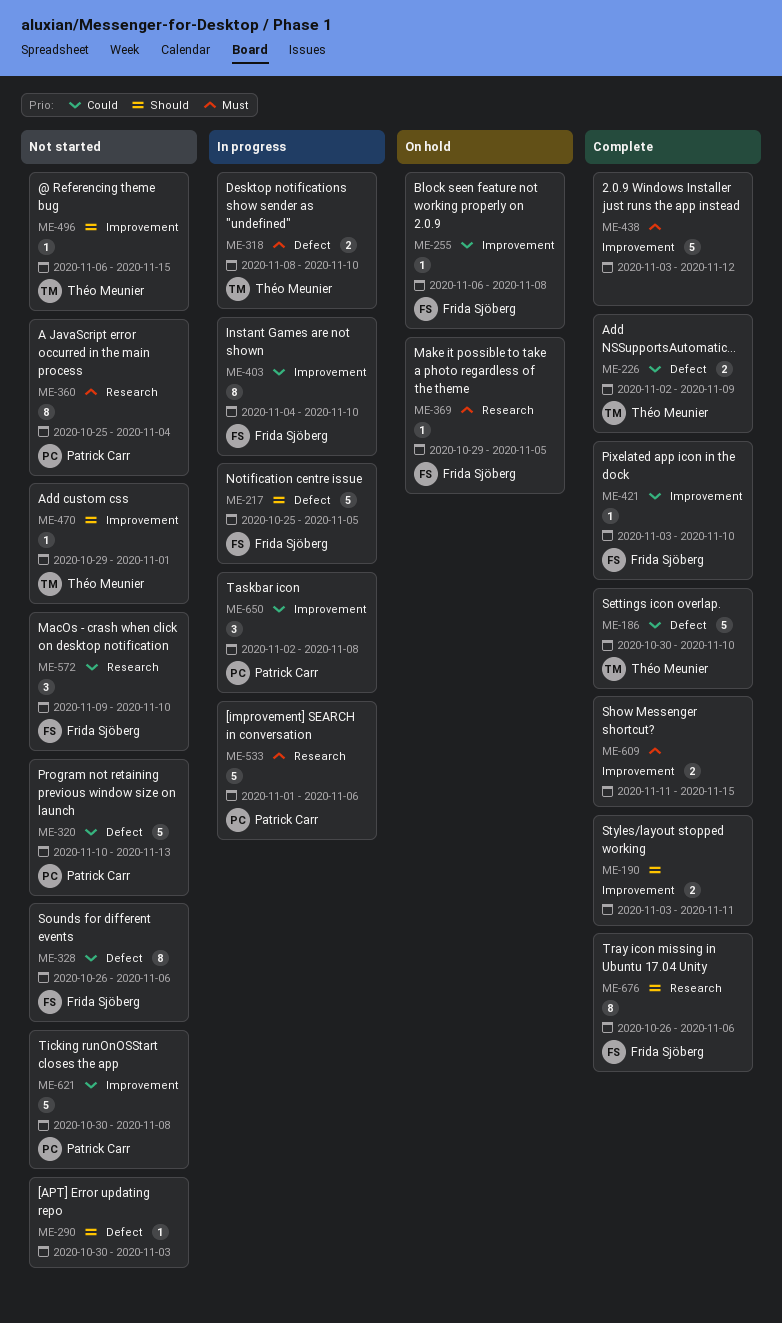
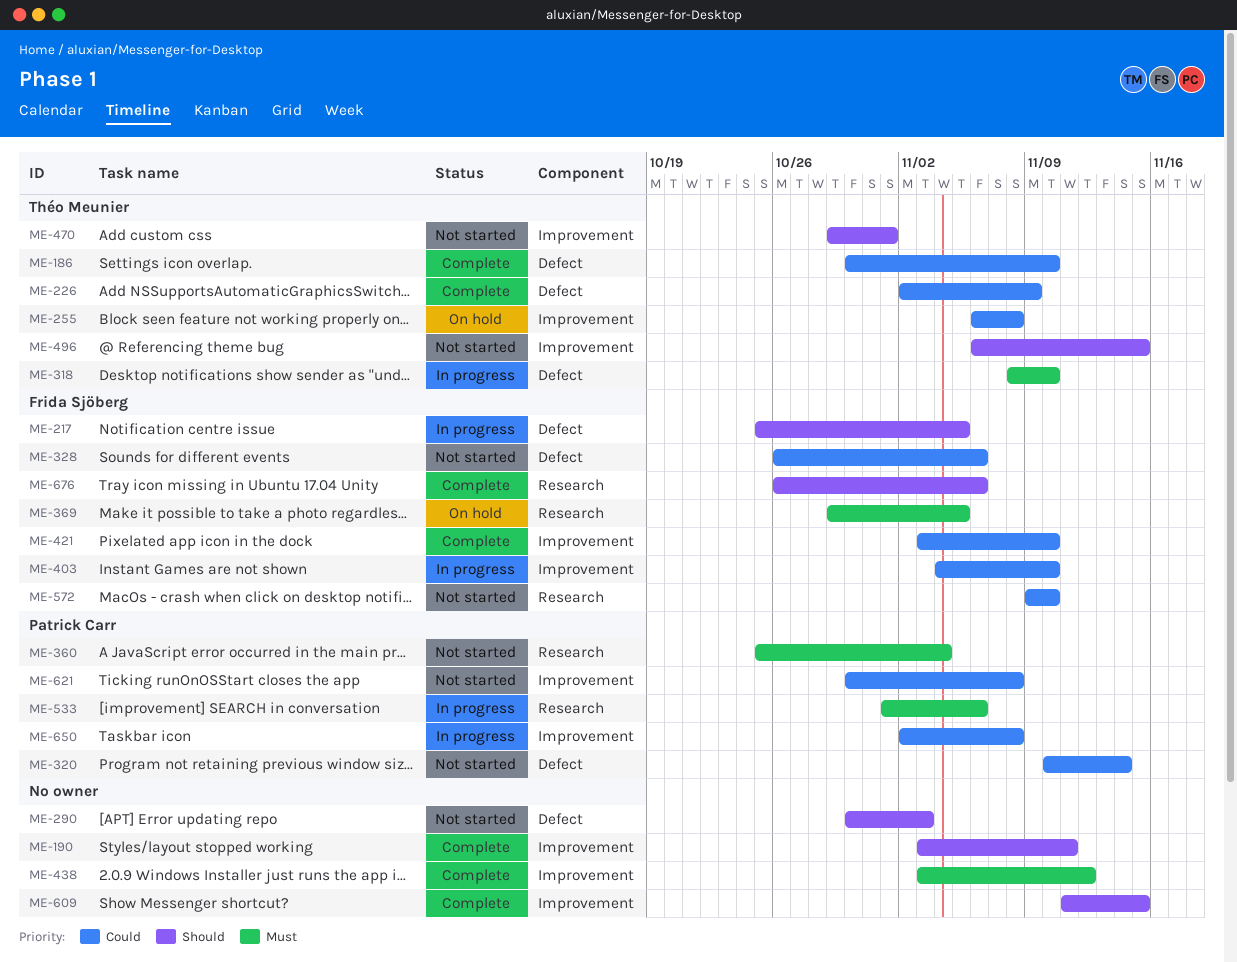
ME-255, owner: Frida Sjöberg -> Théo Meunier
ME-320, due: Nov 13 -> Nov 14
ME-609, priority: Must -> Should

